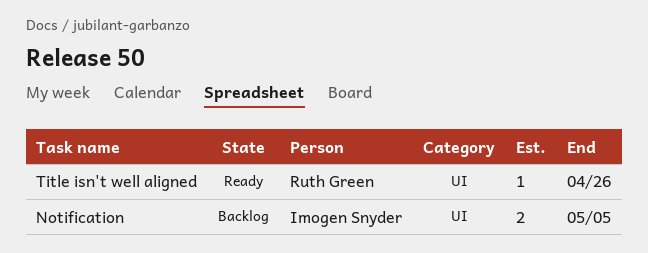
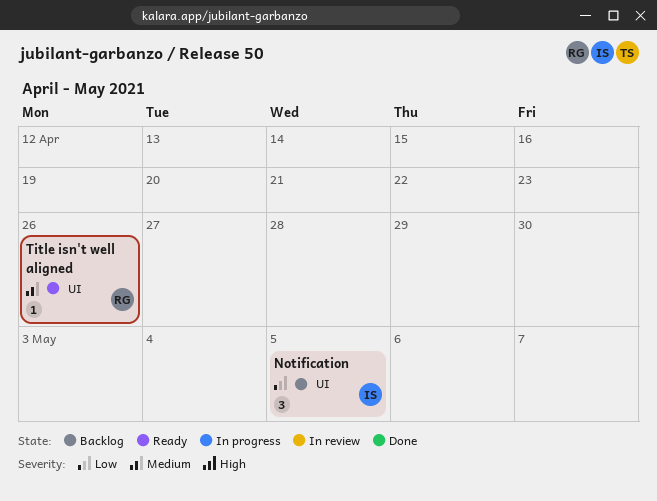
Notification, estimate: 2 -> 3

